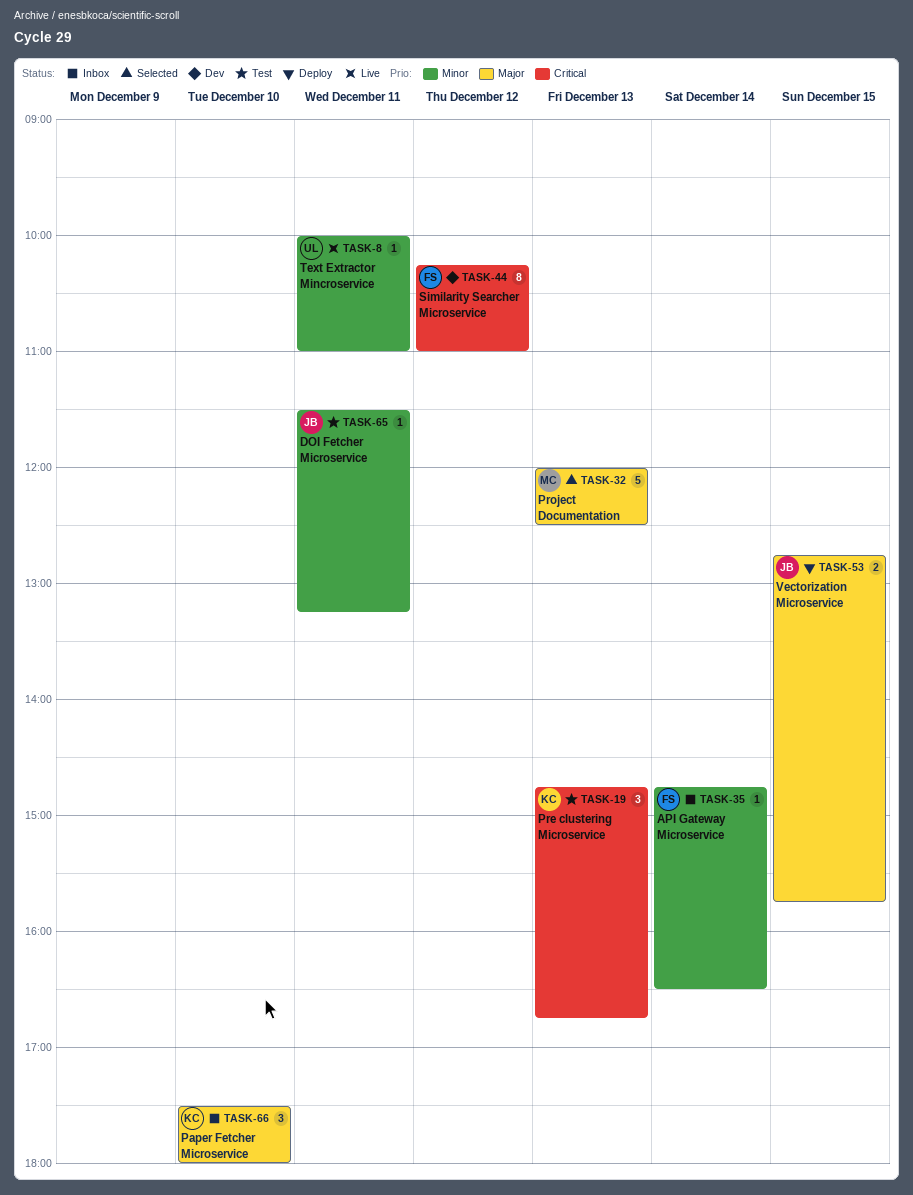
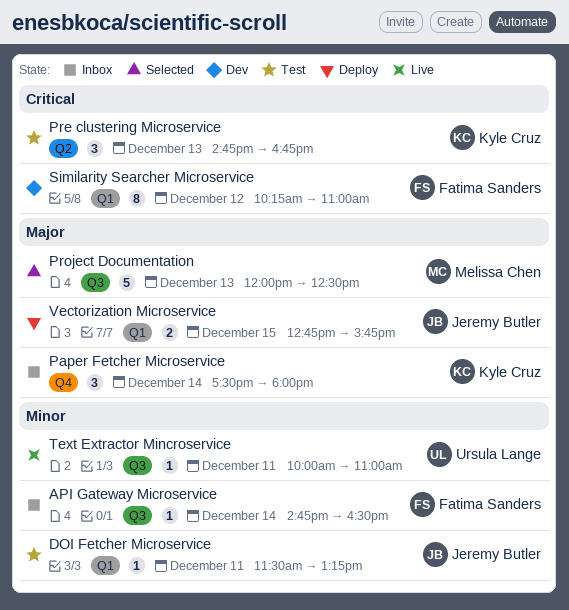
Paper Fetcher Microservice, day: Dec 10 -> Dec 14

